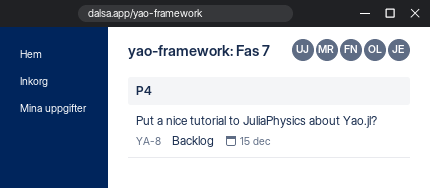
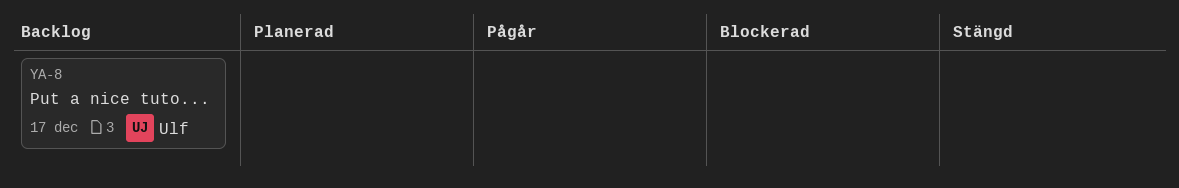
YA-8, due: Dec 15 -> Dec 17

